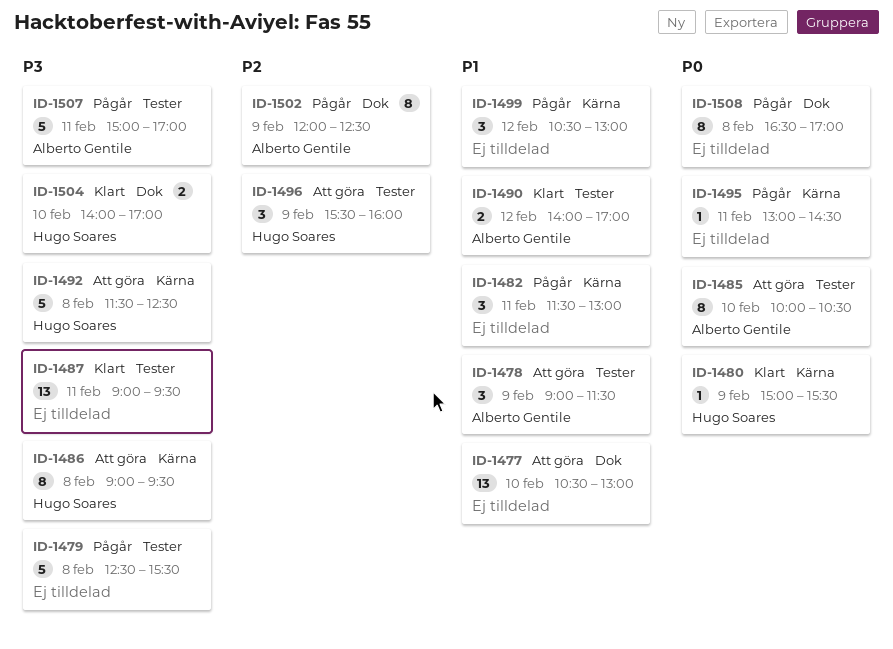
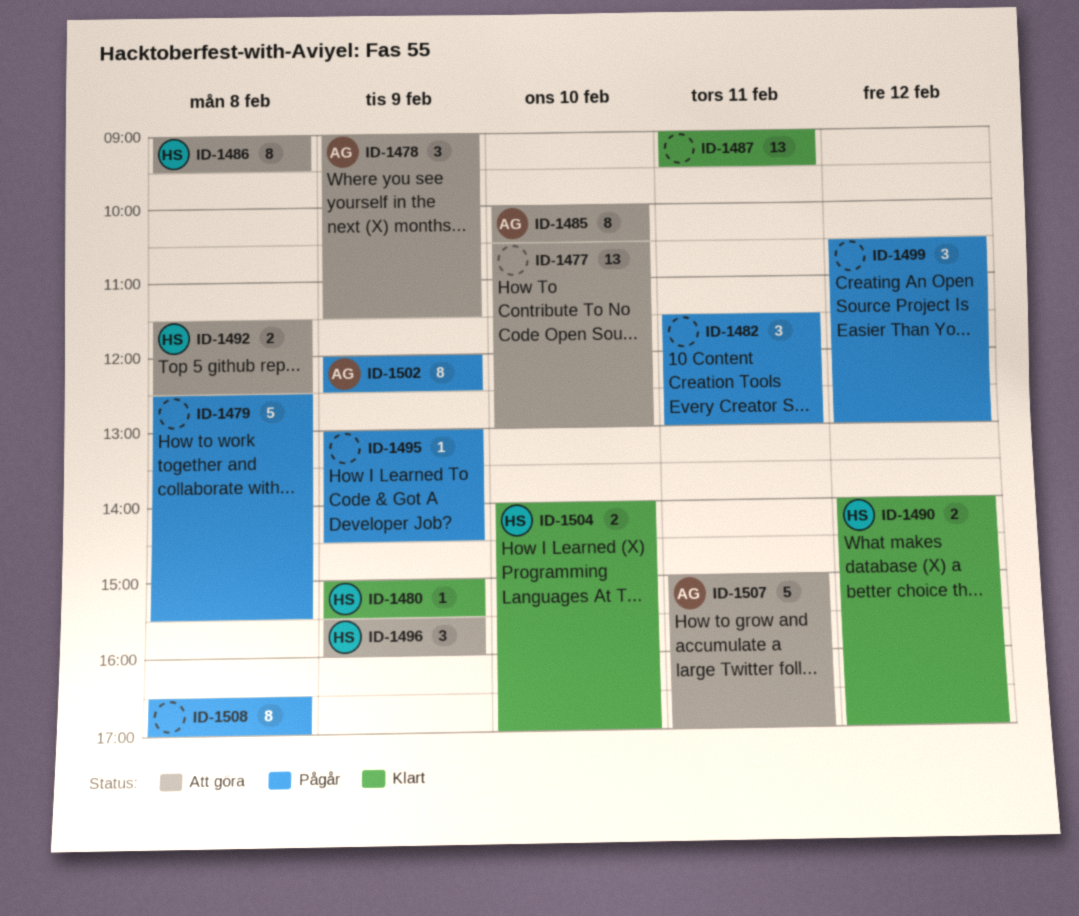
ID-1490, owner: Alberto Gentile -> Hugo Soares
ID-1492, estimate: 5 -> 2
ID-1495, day: Feb 11 -> Feb 9
ID-1507, status: Pågår -> Att göra

